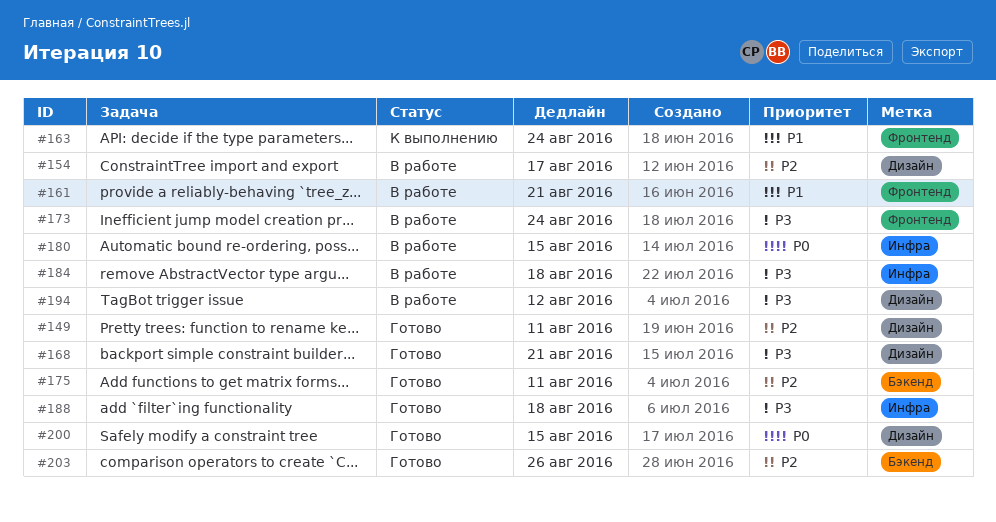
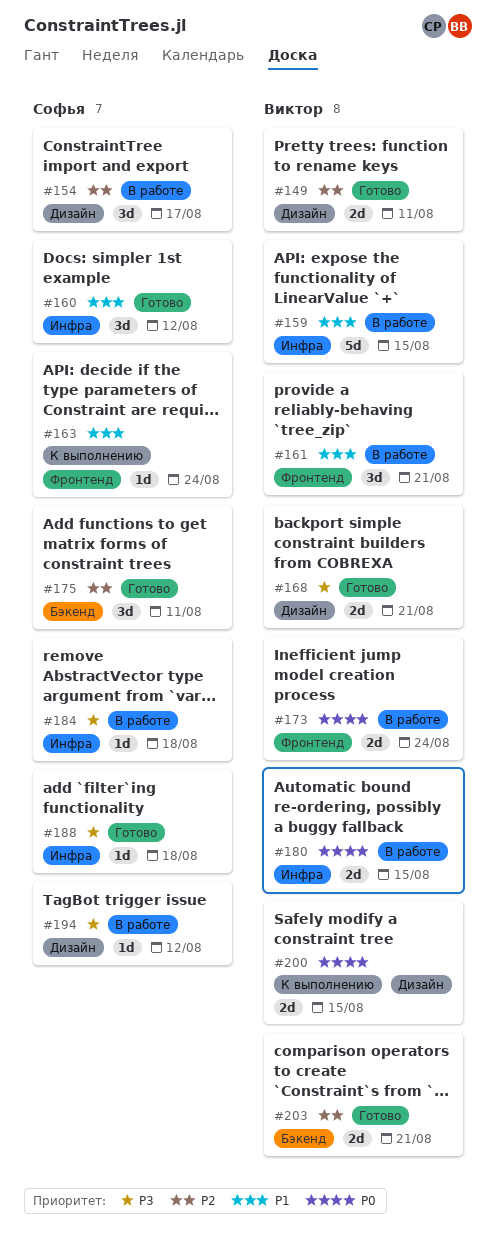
#159: none -> present
#160: none -> present
#173, priority: P3 -> P0
#200, status: Готово -> К выполнению
#203, due: Aug 26 -> Aug 21

